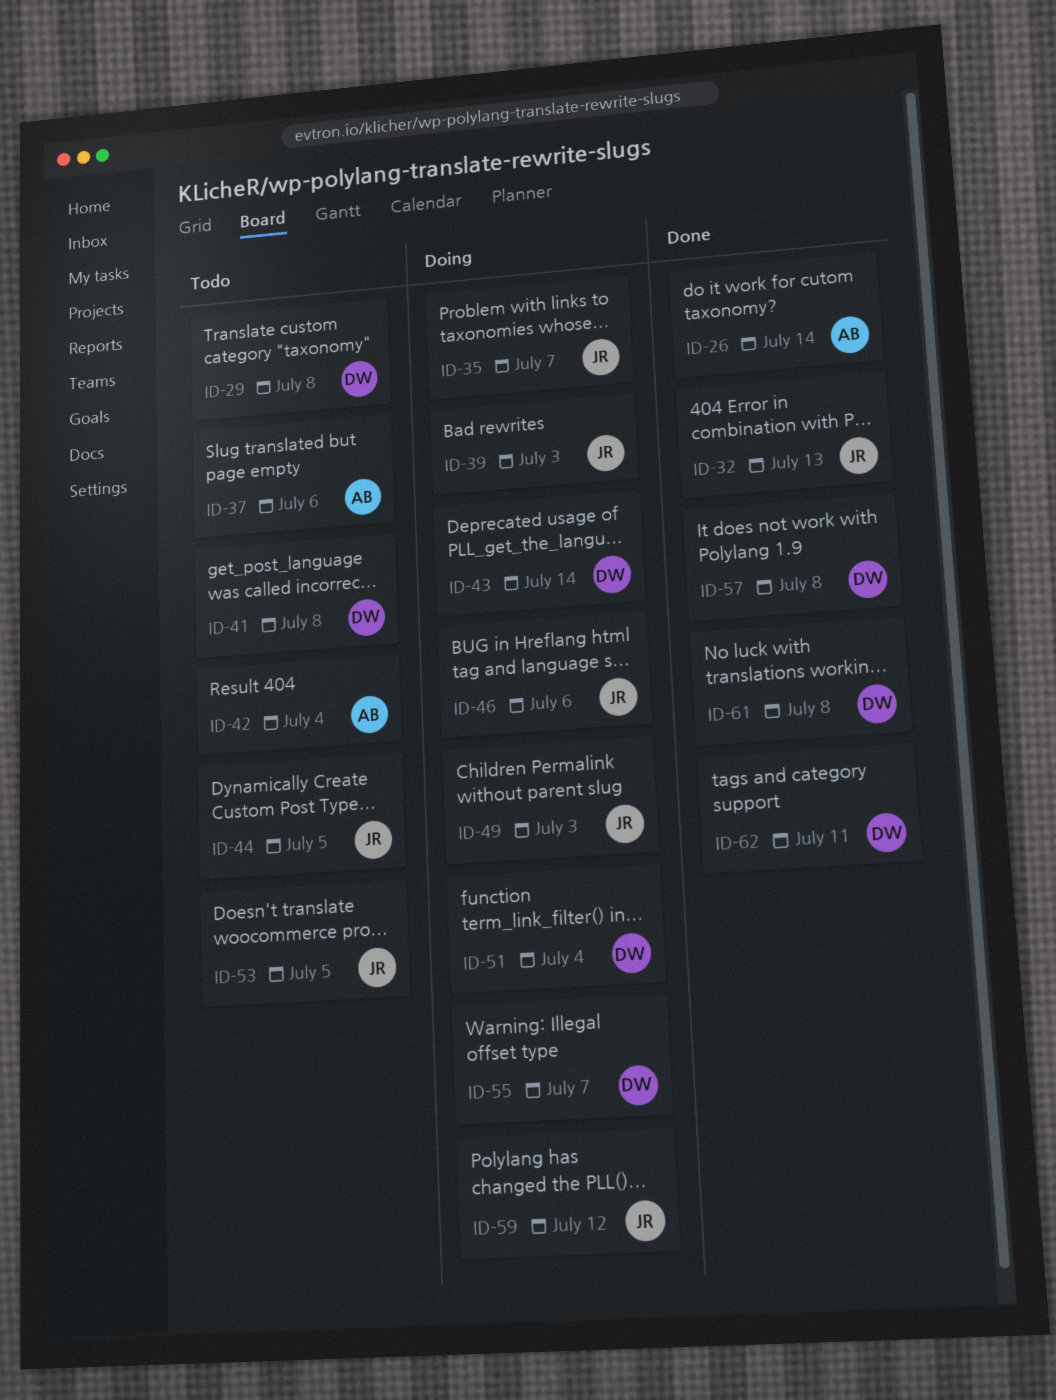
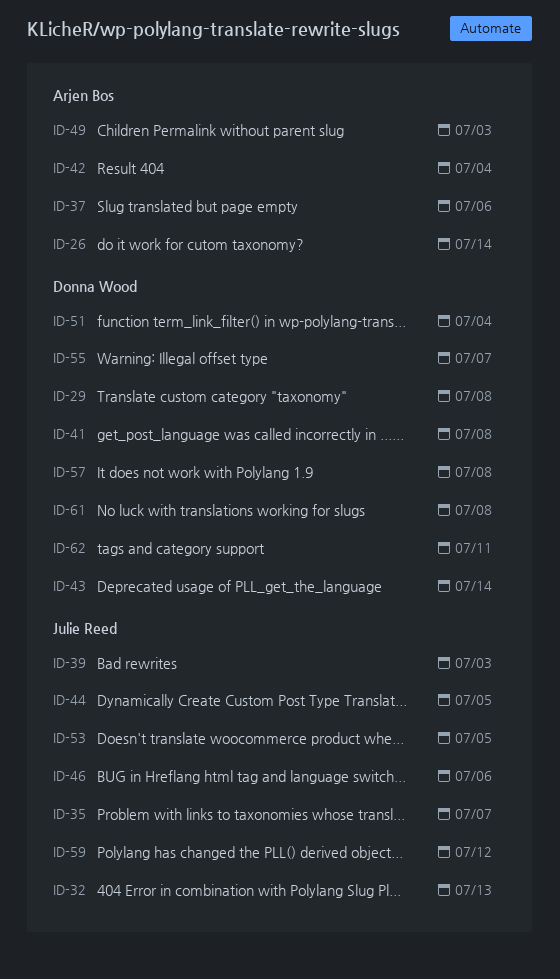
ID-49, owner: Julie Reed -> Arjen Bos

